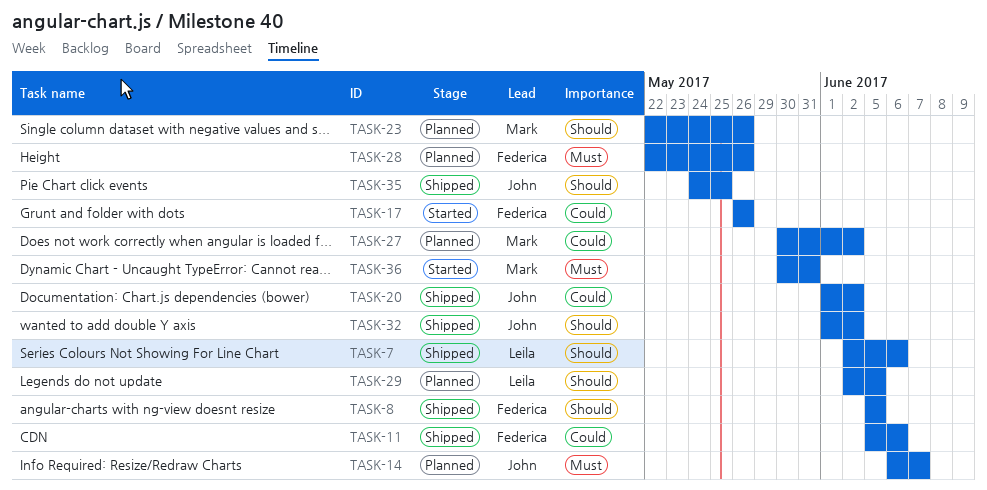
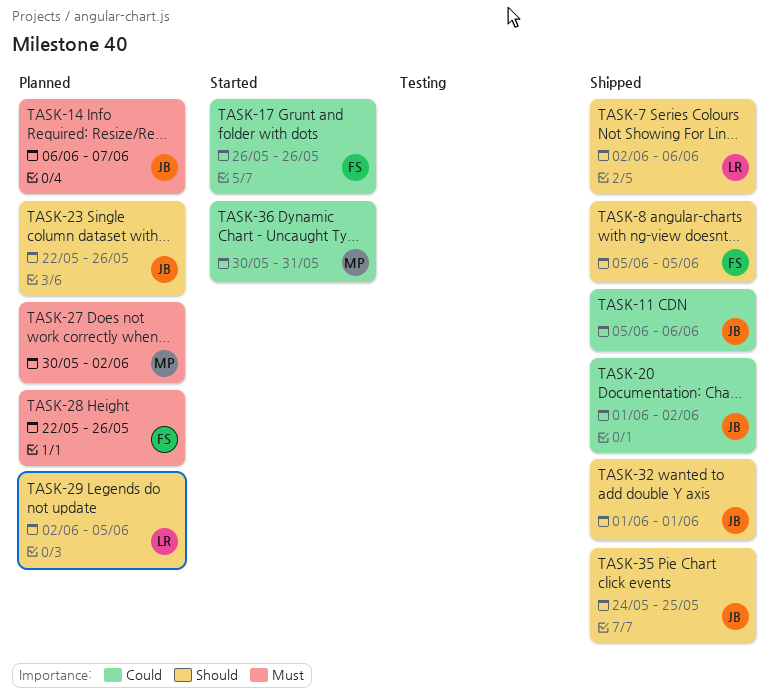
TASK-11, owner: Federica -> John
TASK-23, owner: Mark -> John
TASK-27, priority: Could -> Must
TASK-32, due: Jun 2 -> Jun 1
TASK-36, priority: Must -> Could

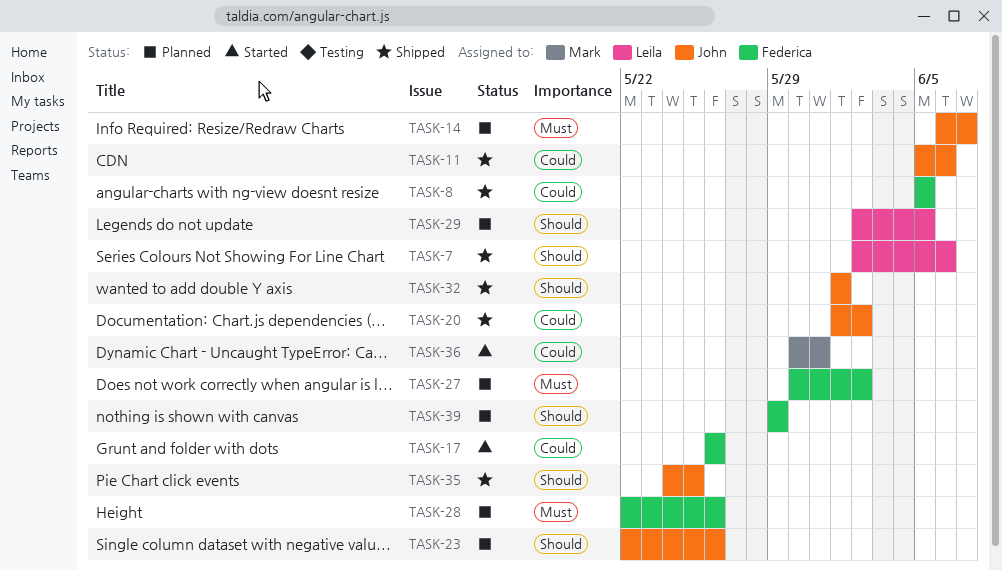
TASK-8, priority: Should -> Could
TASK-27, owner: Mark -> Federica
TASK-39: none -> present

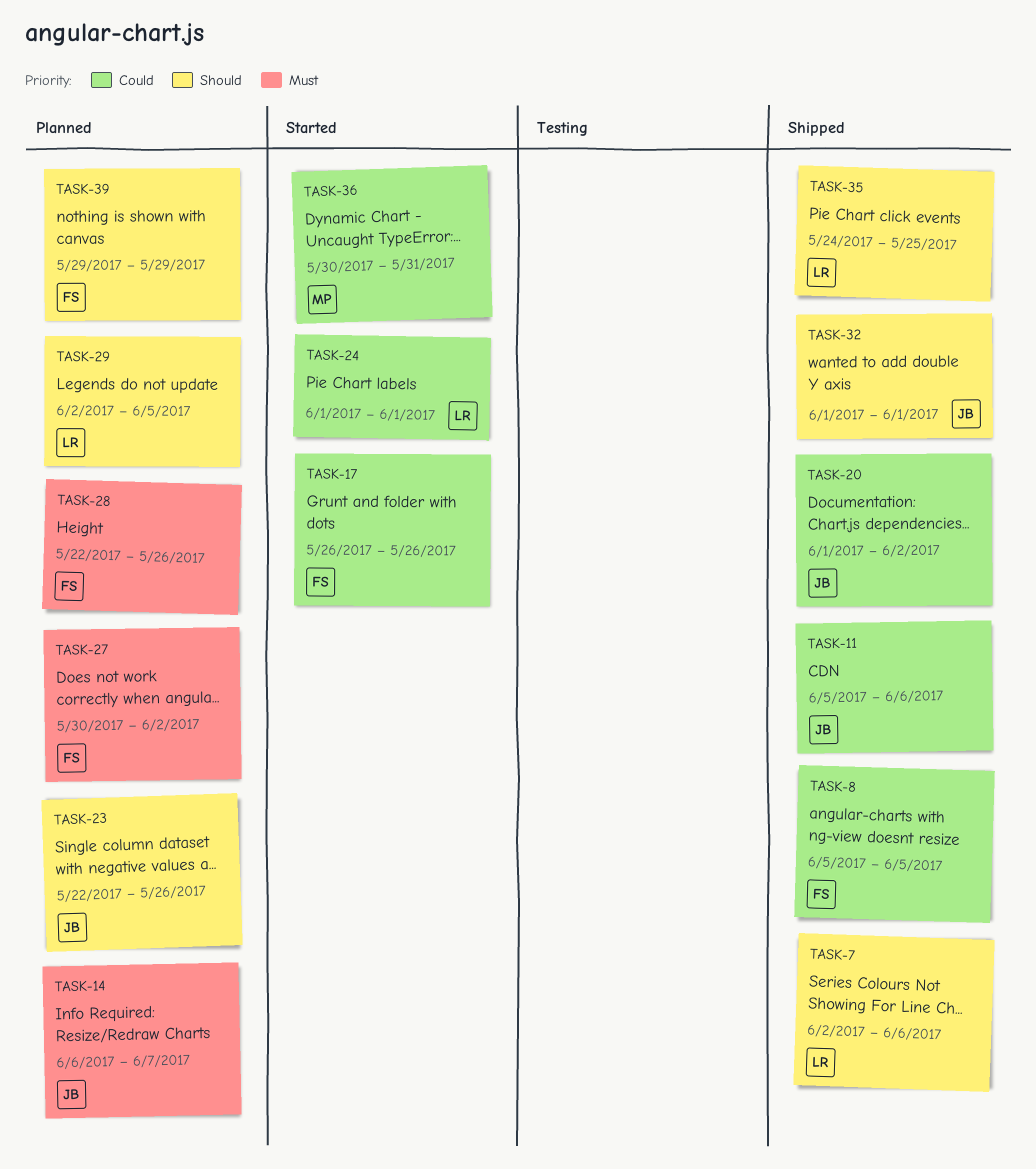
TASK-24: none -> present
TASK-35, owner: John -> Leila

